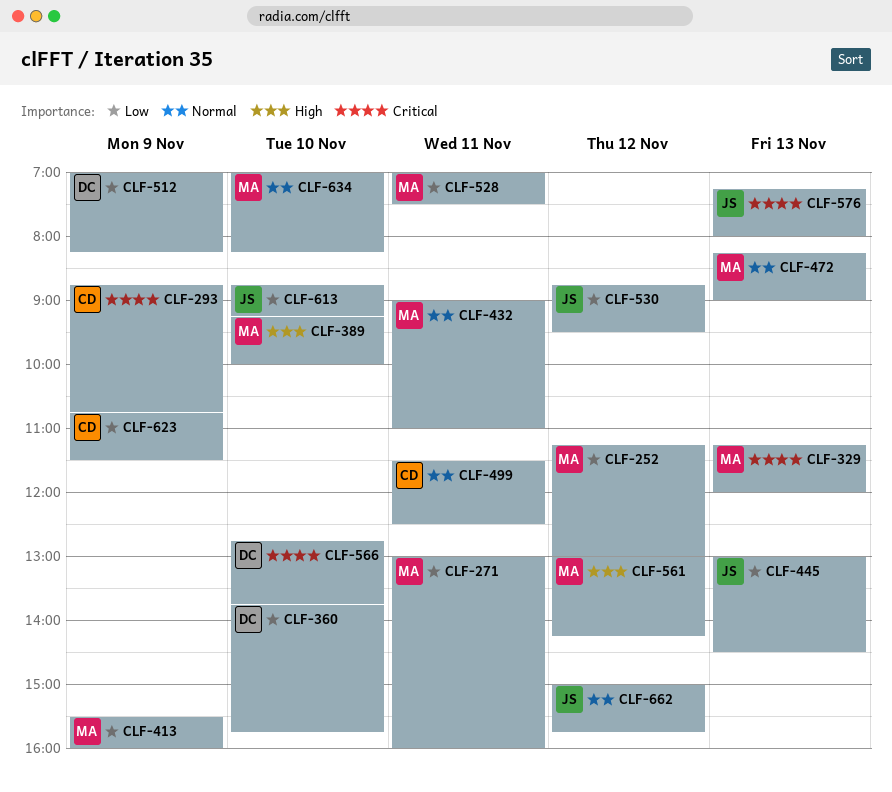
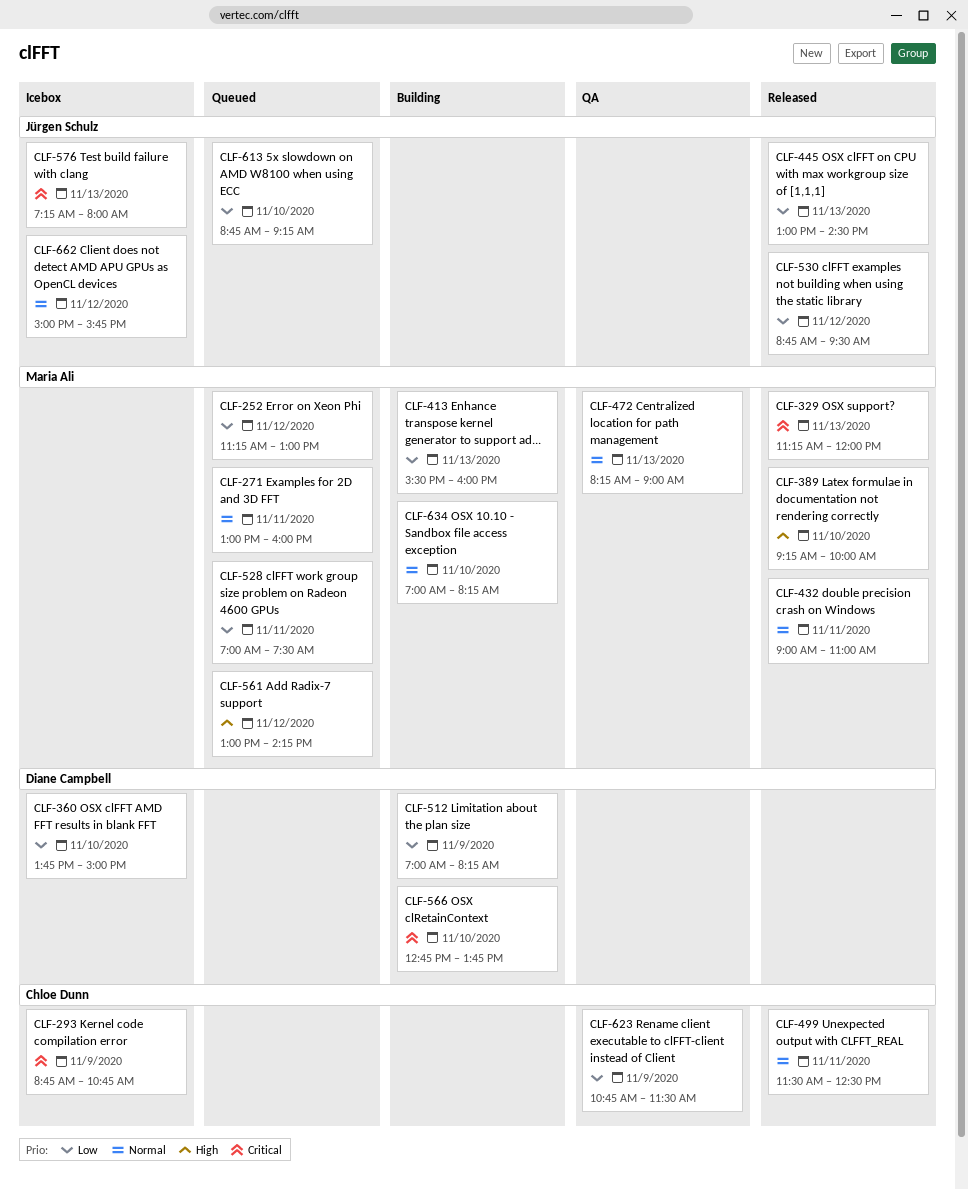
CLF-271, priority: Low -> Normal
CLF-360, ends: 15:45 -> 15:00
CLF-413, day: Nov 9 -> Nov 13

